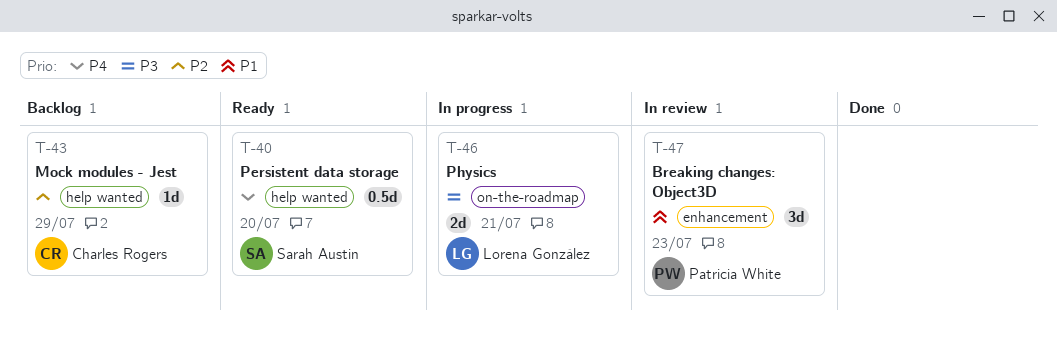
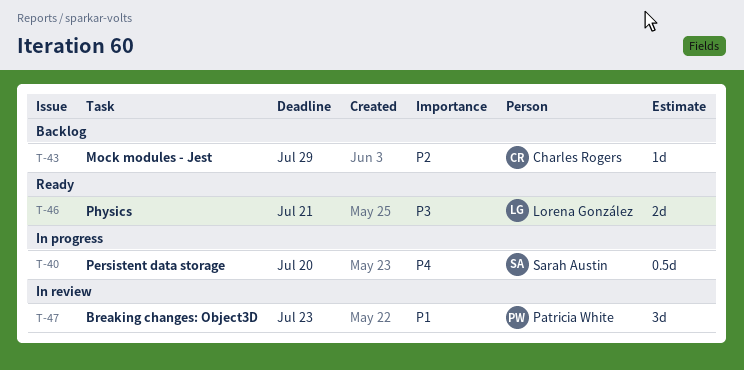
T-40, status: Ready -> In progress
T-46, status: In progress -> Ready

